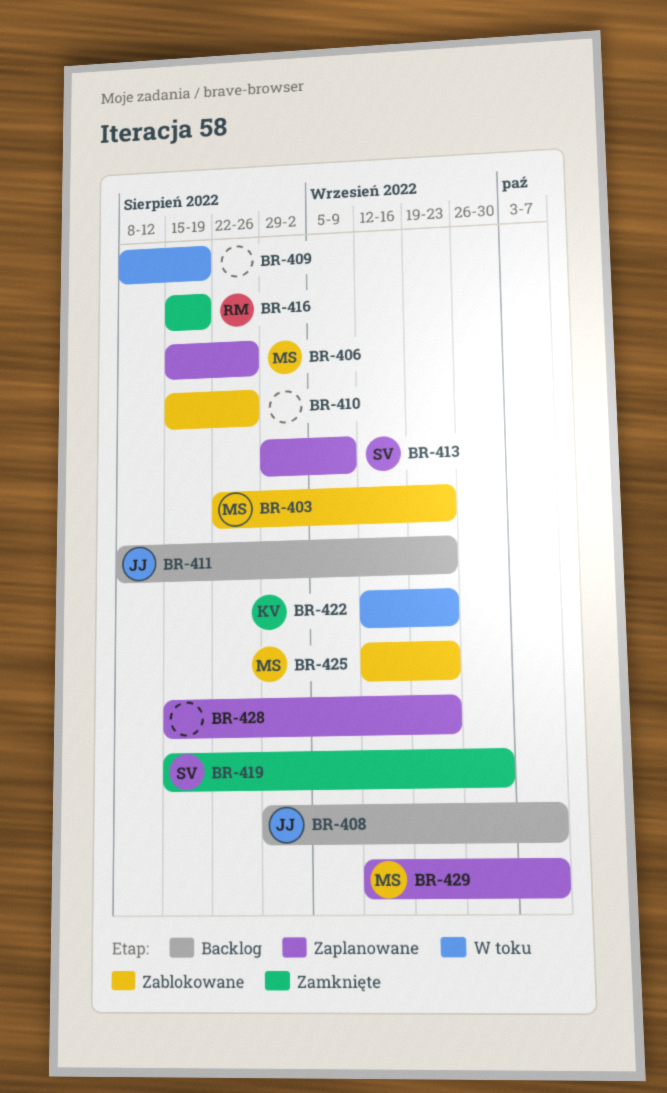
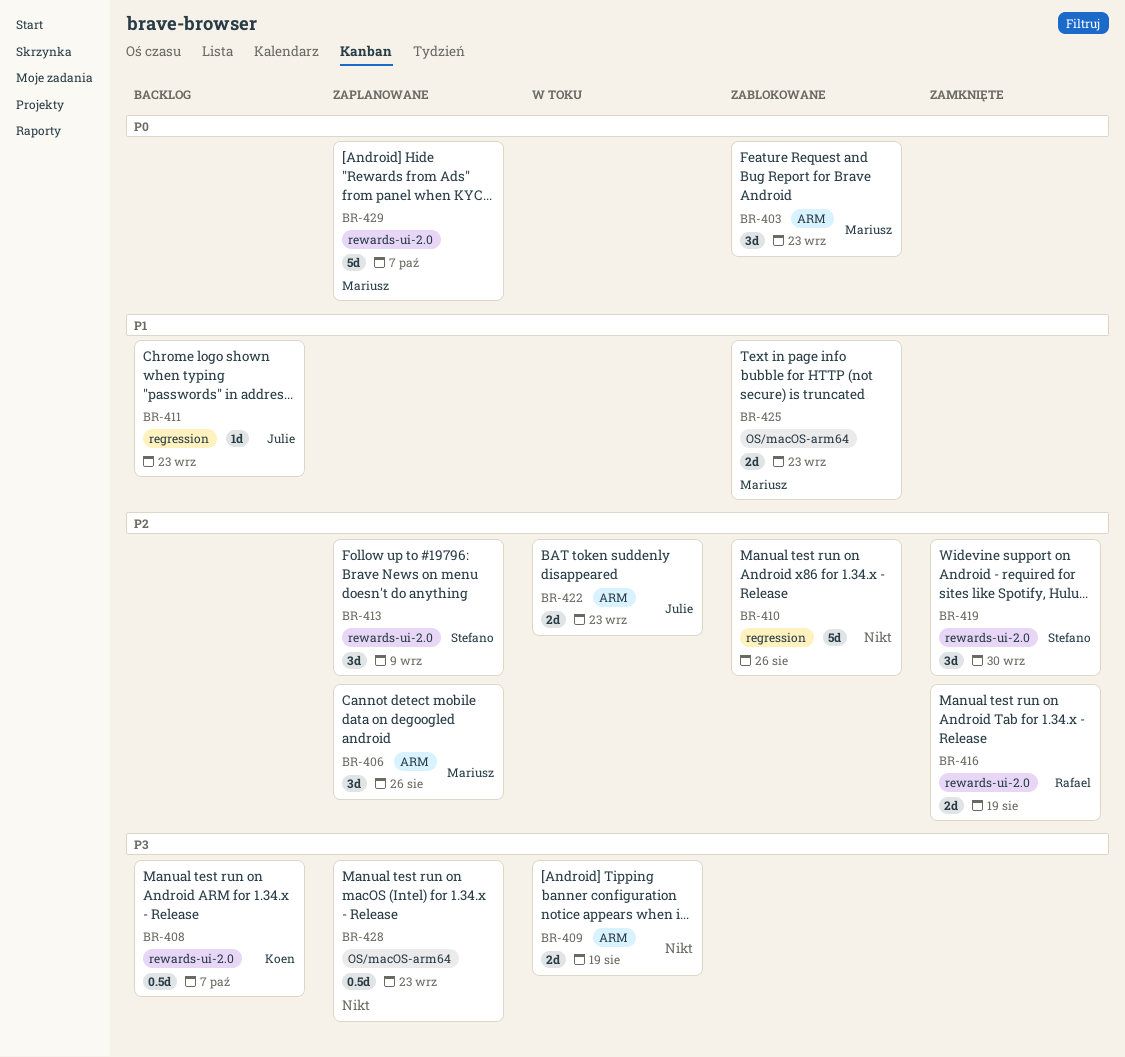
BR-408, owner: Julie -> Koen
BR-422, owner: Koen -> Julie

